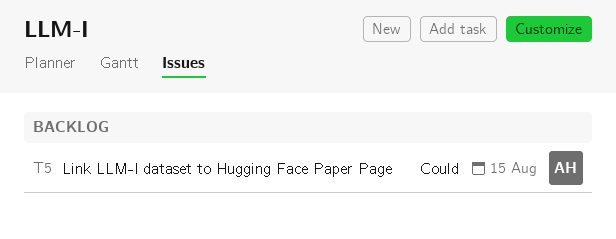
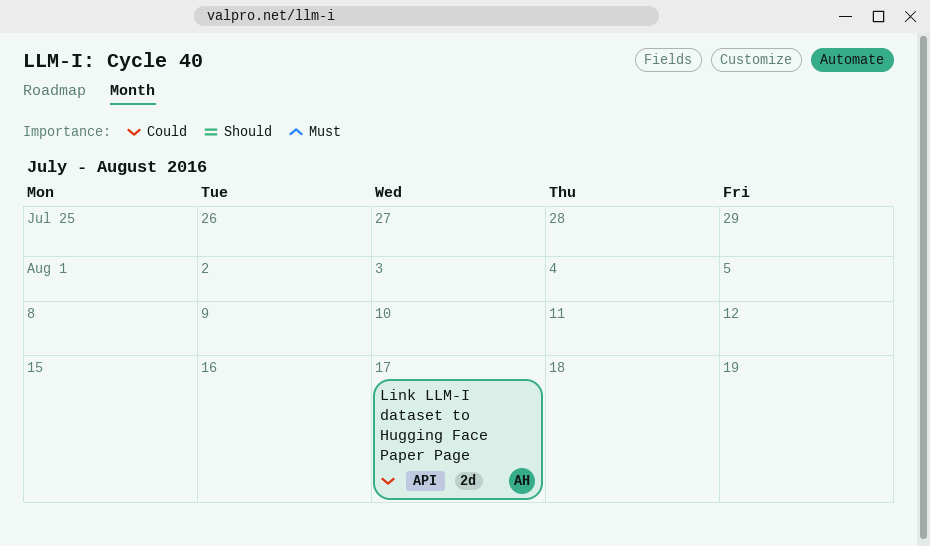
Link LLM-I dataset to Hugging Face Paper Page, due: Aug 15 -> Aug 17

